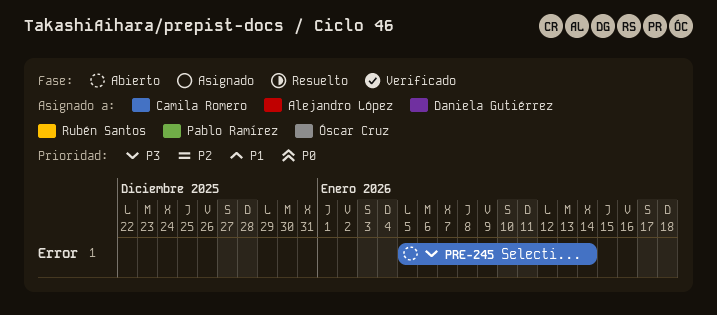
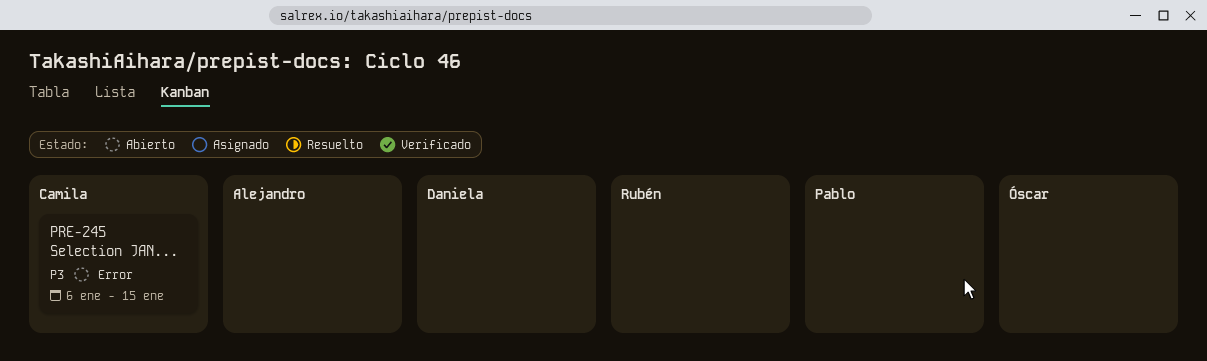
PRE-245, start: Jan 5 -> Jan 6
PRE-245, due: Jan 14 -> Jan 15

